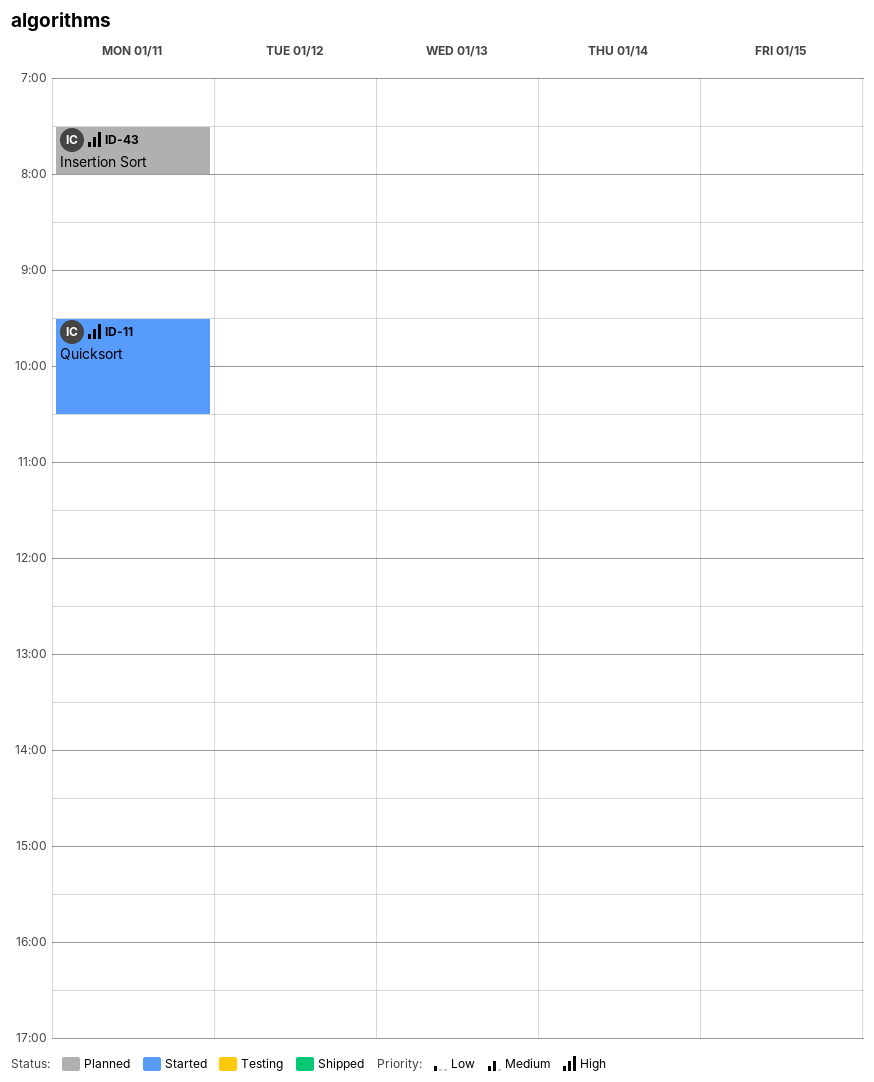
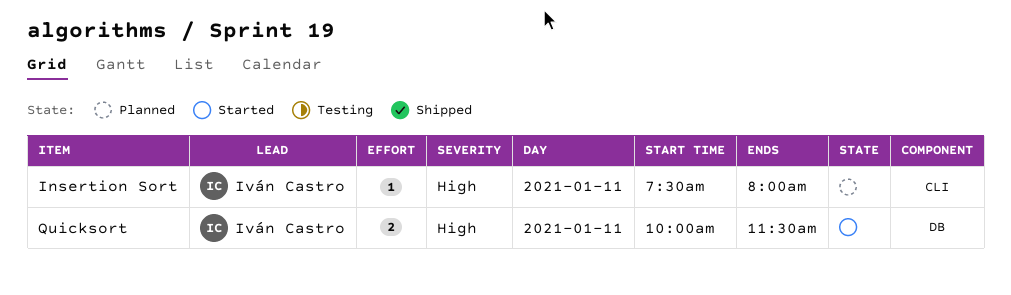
Quicksort, begins: 09:30 -> 10:00
Quicksort, ends: 10:30 -> 11:30

